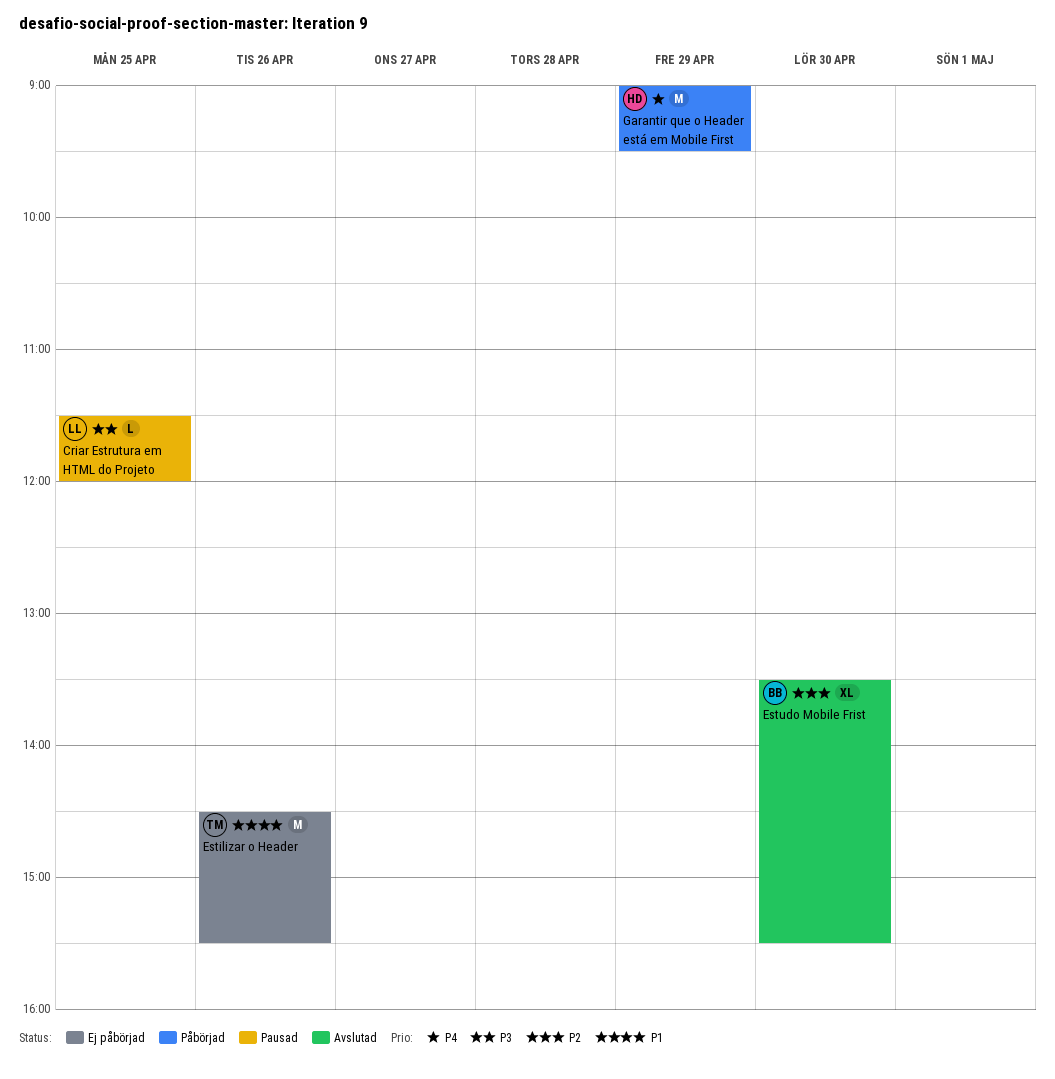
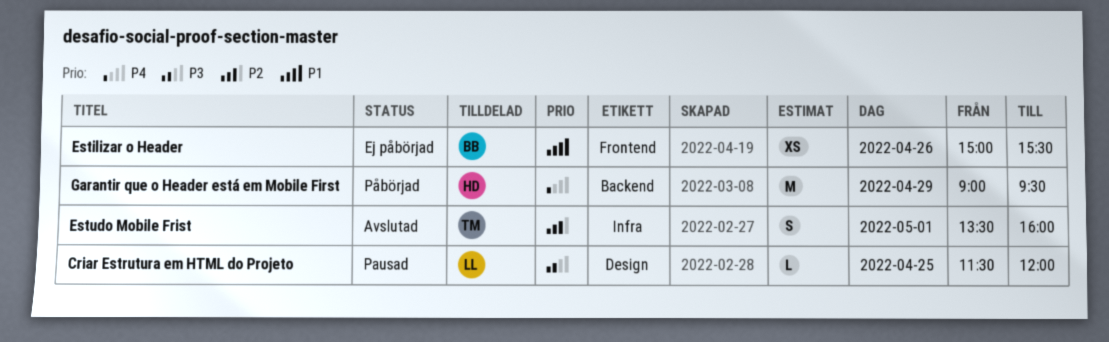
Estilizar o Header, owner: TM -> BB
Estilizar o Header, estimate: M -> XS
Estilizar o Header, begins: 14:30 -> 15:00
Estudo Mobile Frist, owner: BB -> TM
Estudo Mobile Frist, estimate: XL -> S
Estudo Mobile Frist, day: Apr 30 -> May 1
Estudo Mobile Frist, ends: 15:30 -> 16:00

